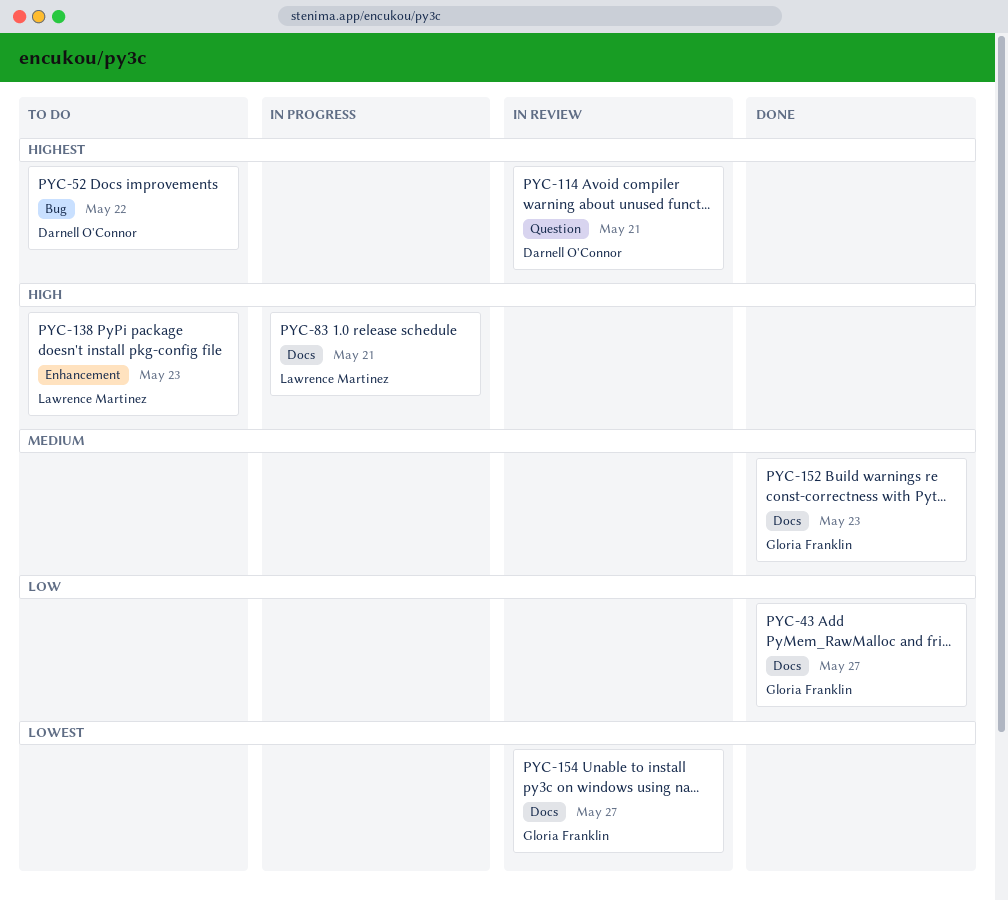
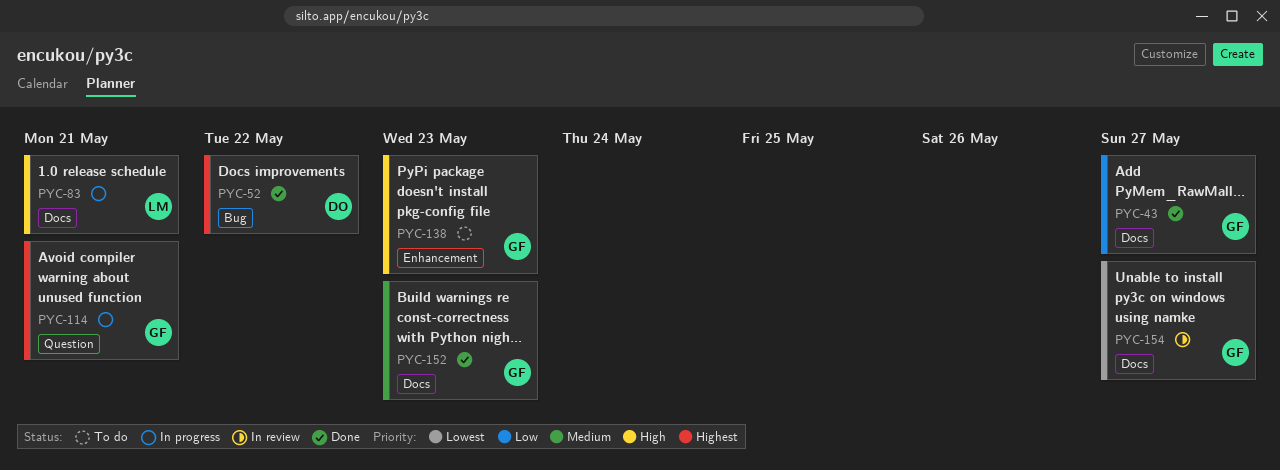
PYC-52, status: To do -> Done
PYC-114, status: In review -> In progress
PYC-114, owner: Darnell O'Connor -> Gloria Franklin
PYC-138, owner: Lawrence Martinez -> Gloria Franklin

